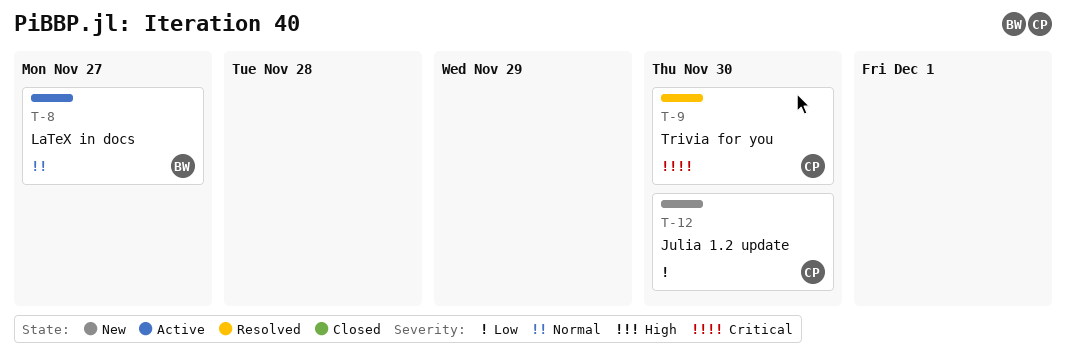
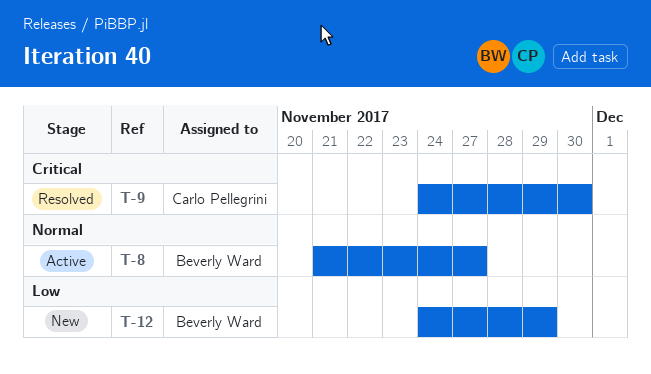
T-12, owner: Carlo Pellegrini -> Beverly Ward
T-12, due: Nov 30 -> Nov 29

